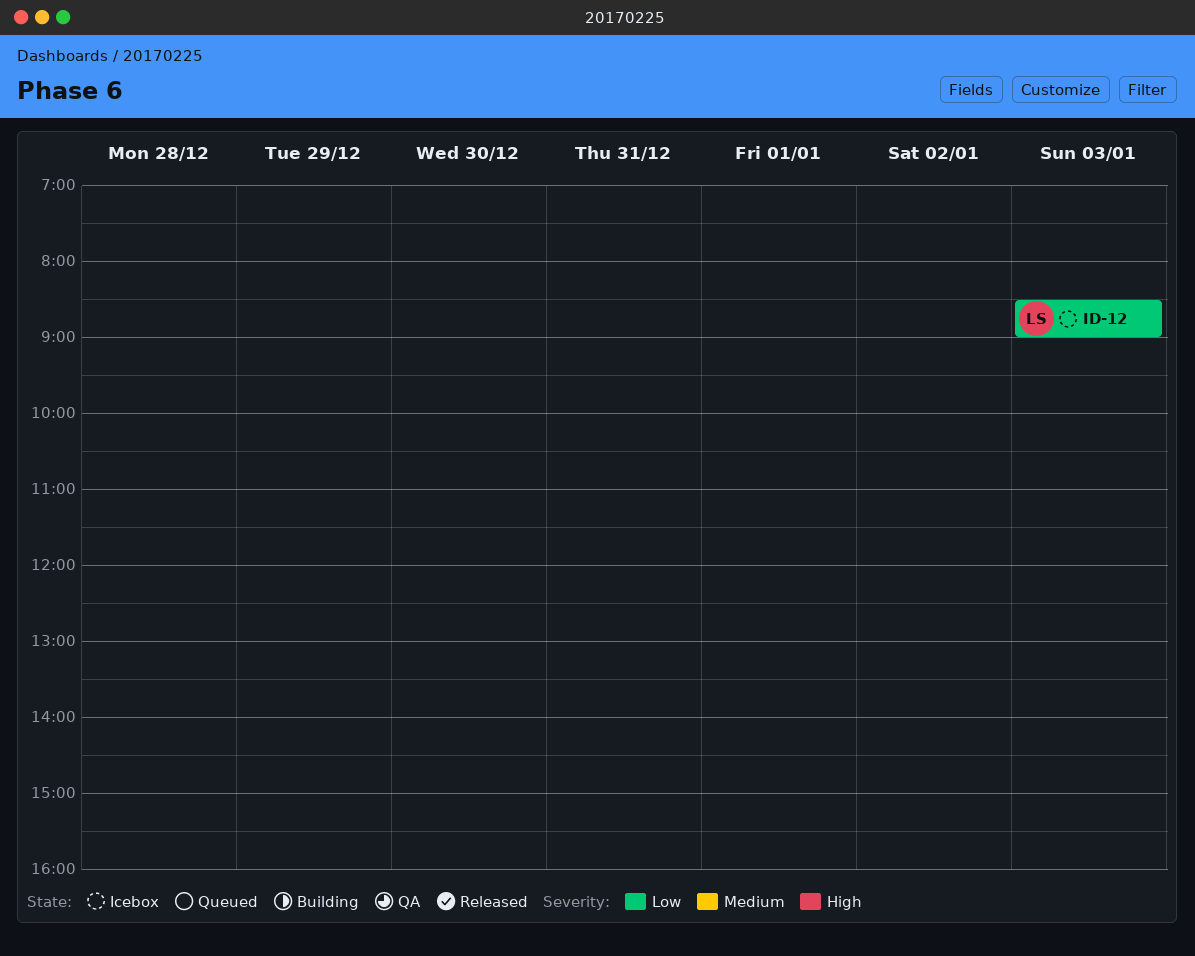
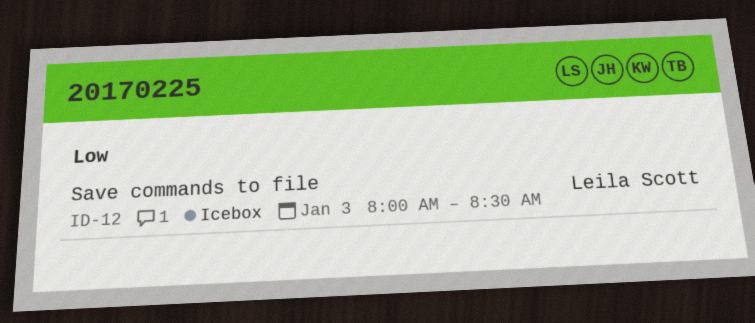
ID-12, begins: 08:30 -> 08:00
ID-12, ends: 09:00 -> 08:30

